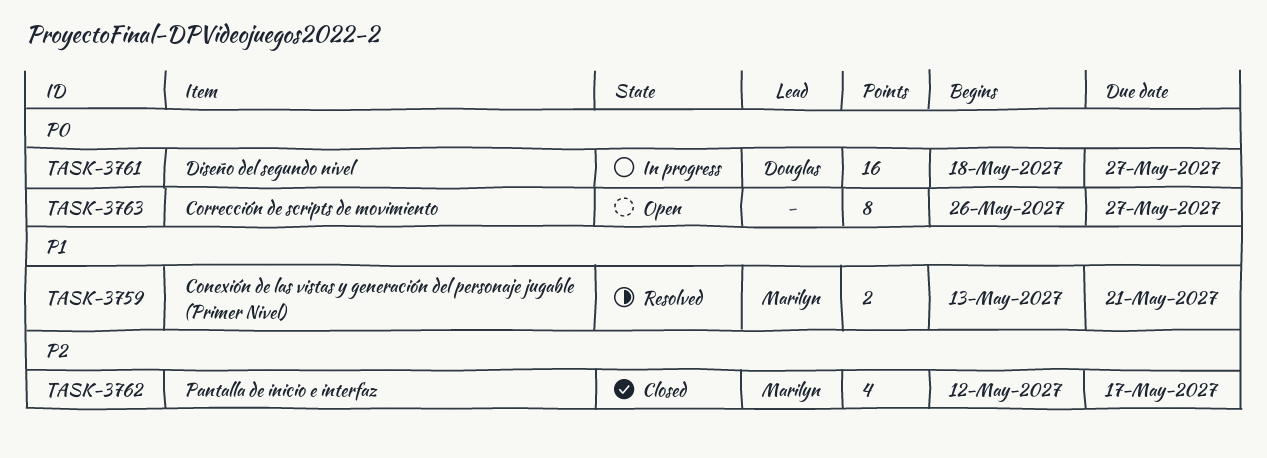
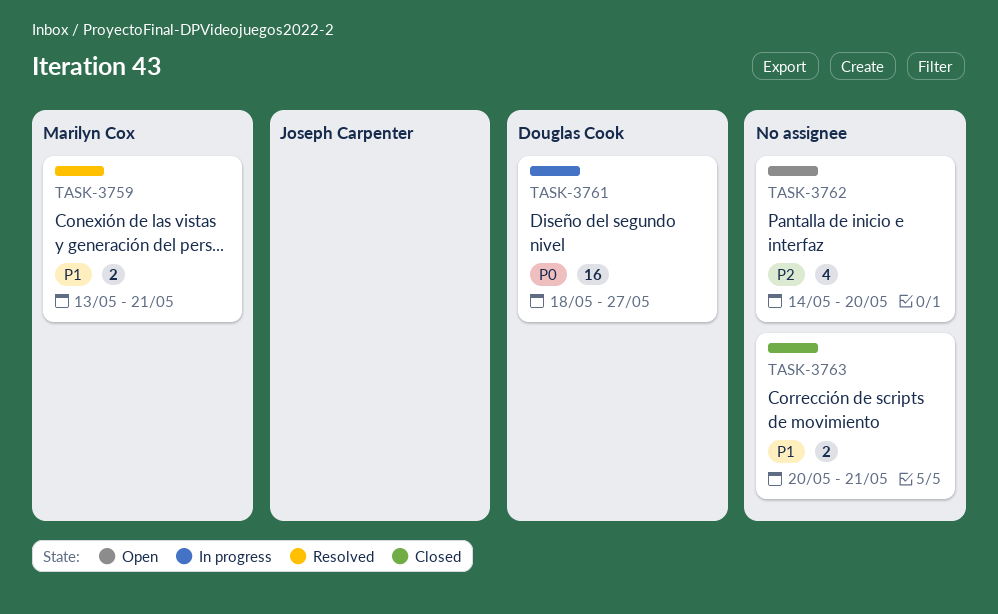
TASK-3762, status: Closed -> Open
TASK-3762, owner: Marilyn Cox -> none
TASK-3762, start: May 12 -> May 14
TASK-3762, due: May 17 -> May 20
TASK-3763, status: Open -> Closed
TASK-3763, priority: P0 -> P1
TASK-3763, estimate: 8 -> 2
TASK-3763, start: May 26 -> May 20
TASK-3763, due: May 27 -> May 21

